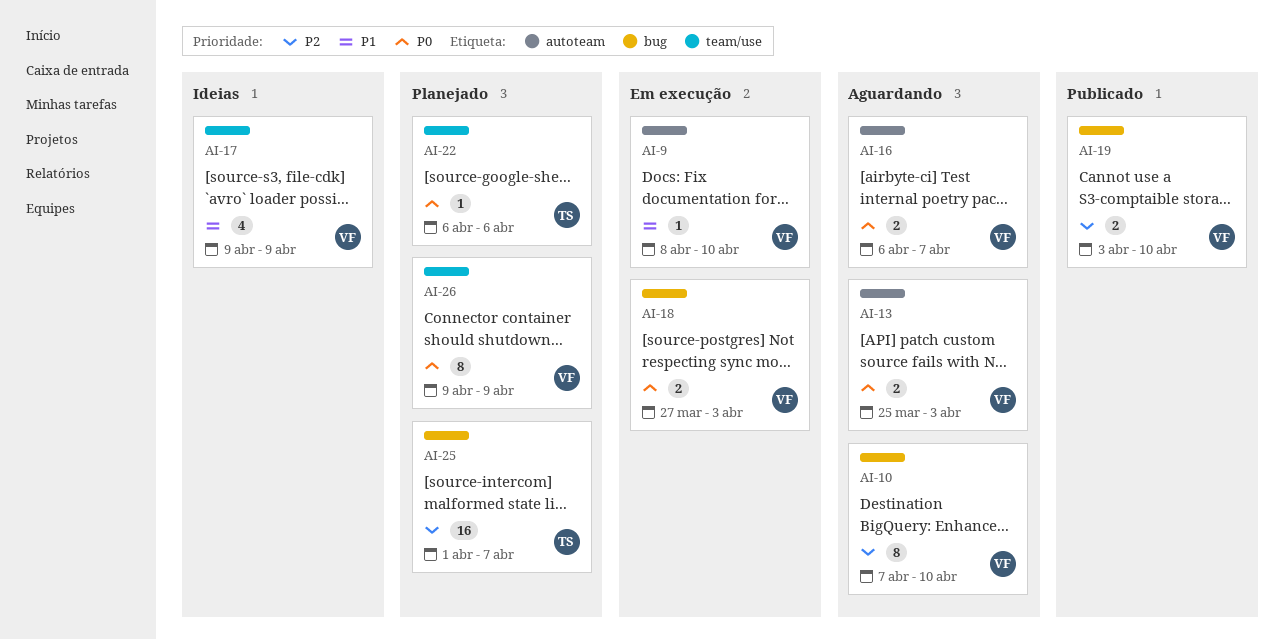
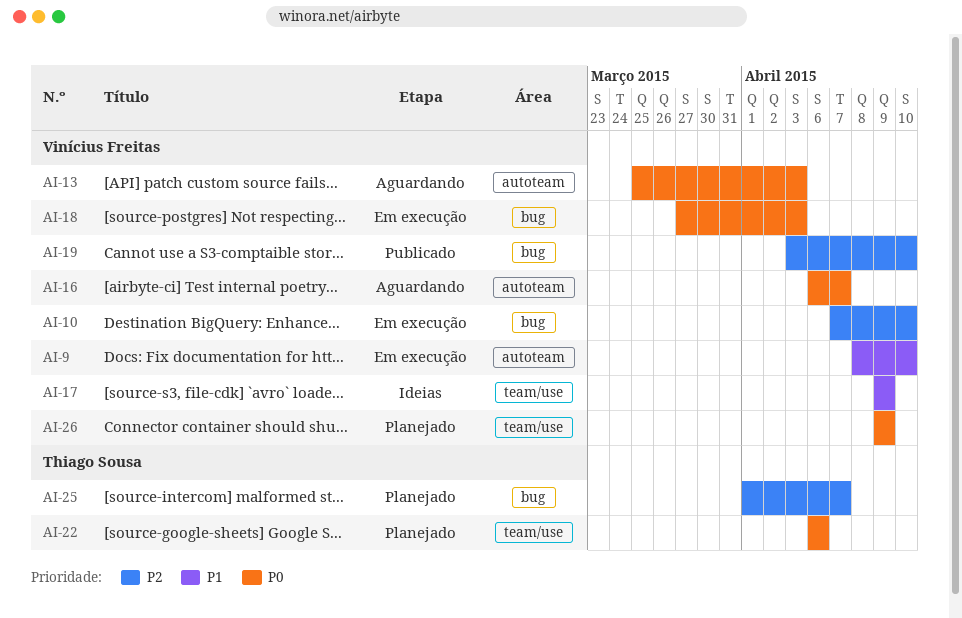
AI-10, status: Aguardando -> Em execução

